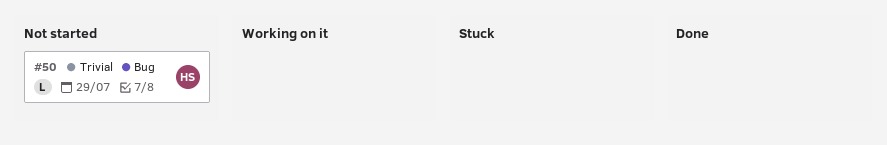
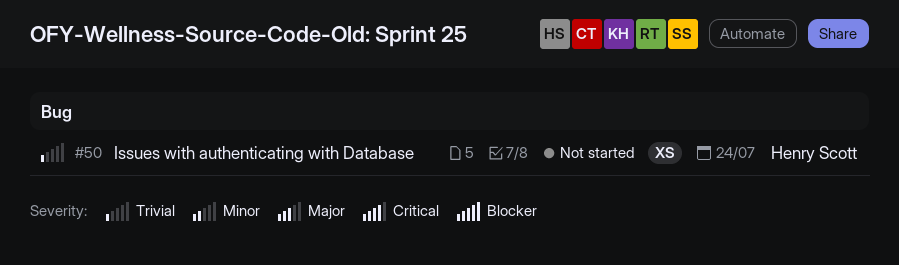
#50, estimate: L -> XS
#50, due: Jul 29 -> Jul 24

